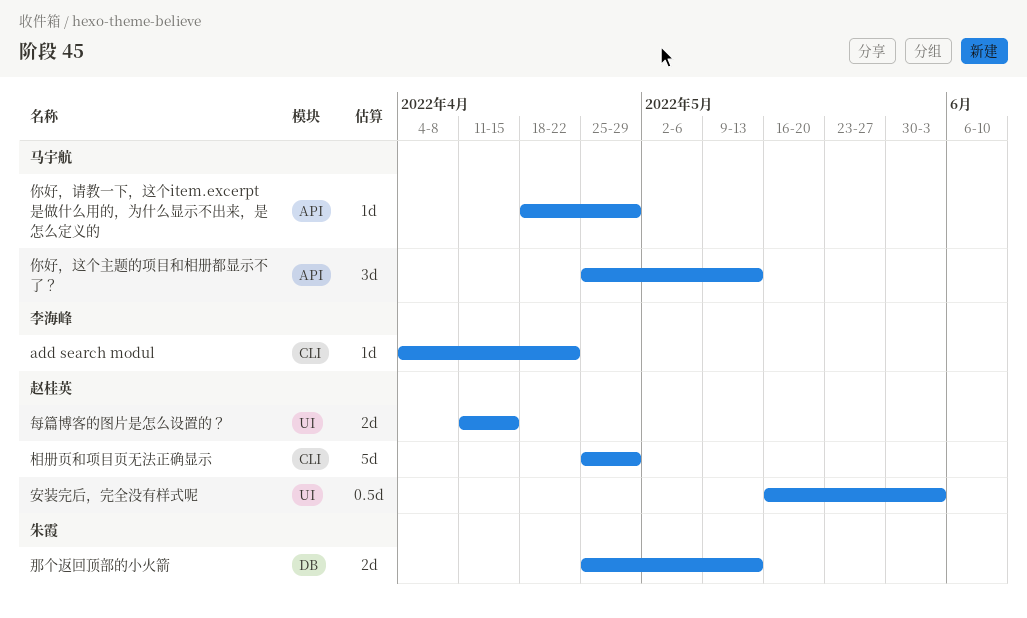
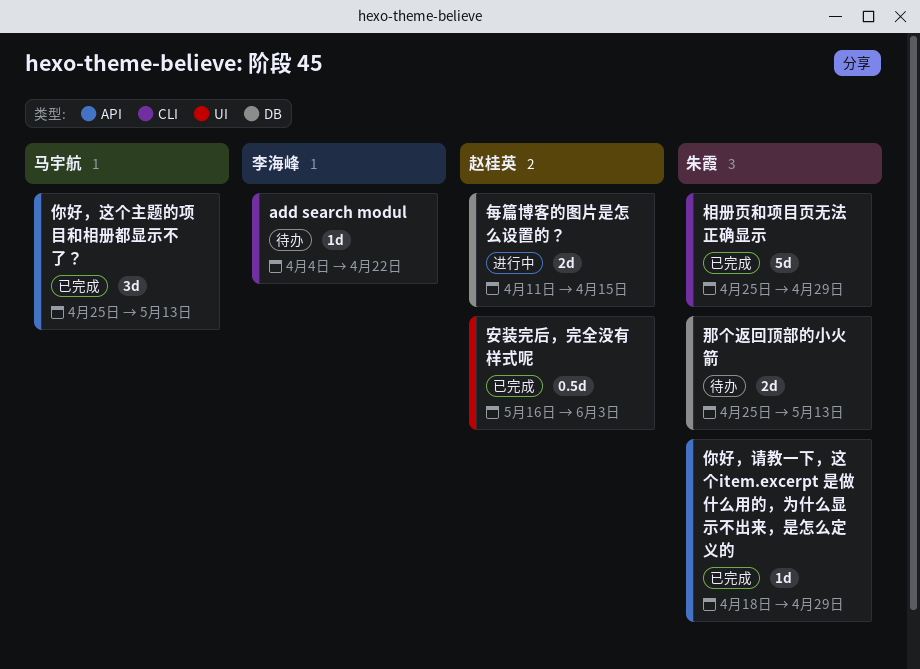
你好，请教一下，这个item.excerpt 是做什么用的，为什么显示不出来，是怎么定义的, owner: 马宇航 -> 朱霞
每篇博客的图片是怎么设置的？, label: UI -> DB
相册页和项目页无法正确显示, owner: 赵桂英 -> 朱霞

